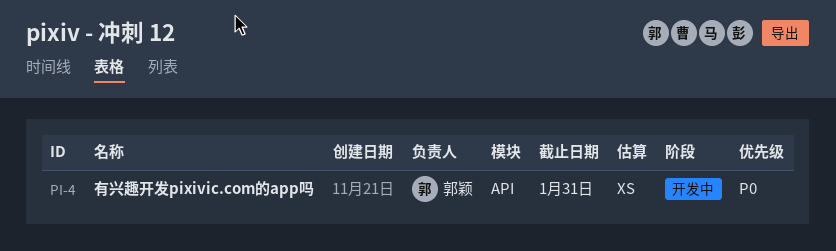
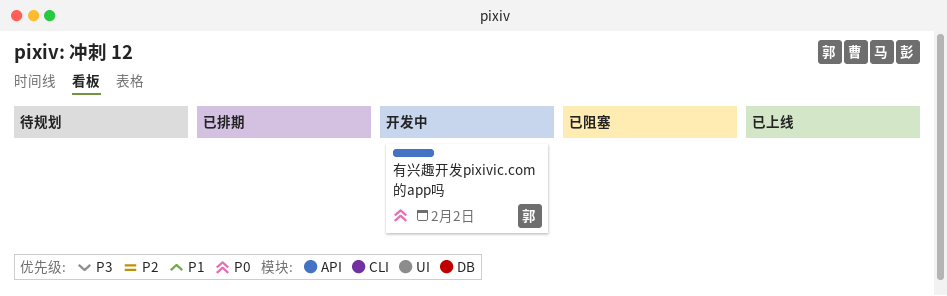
有兴趣开发pixivic.com的app吗, due: Jan 31 -> Feb 2

